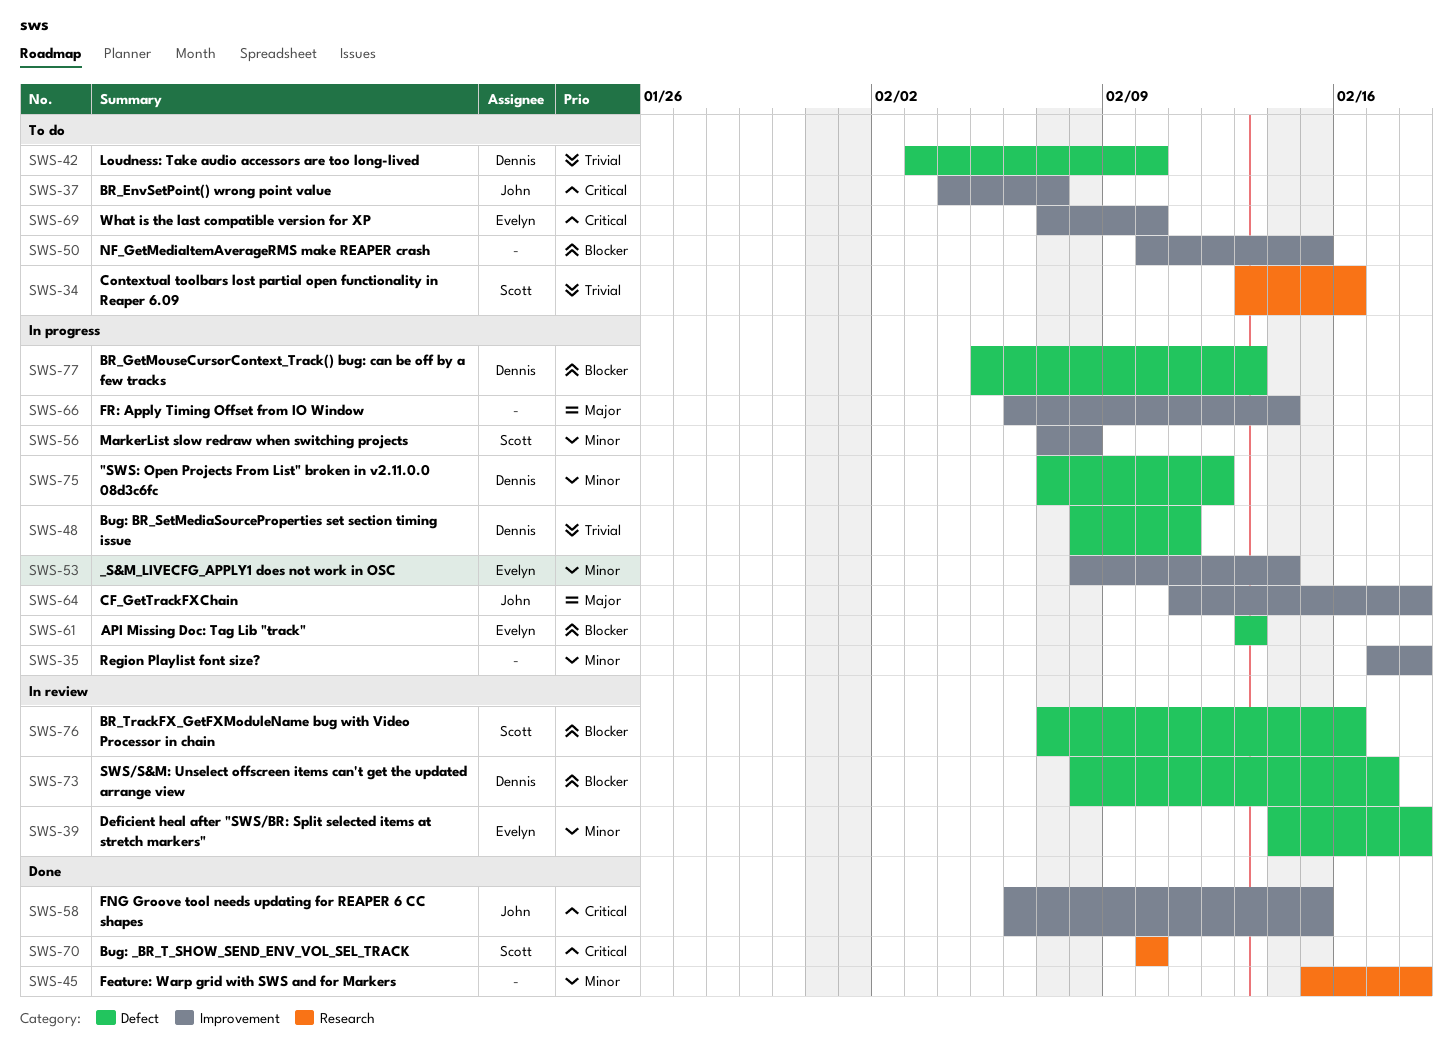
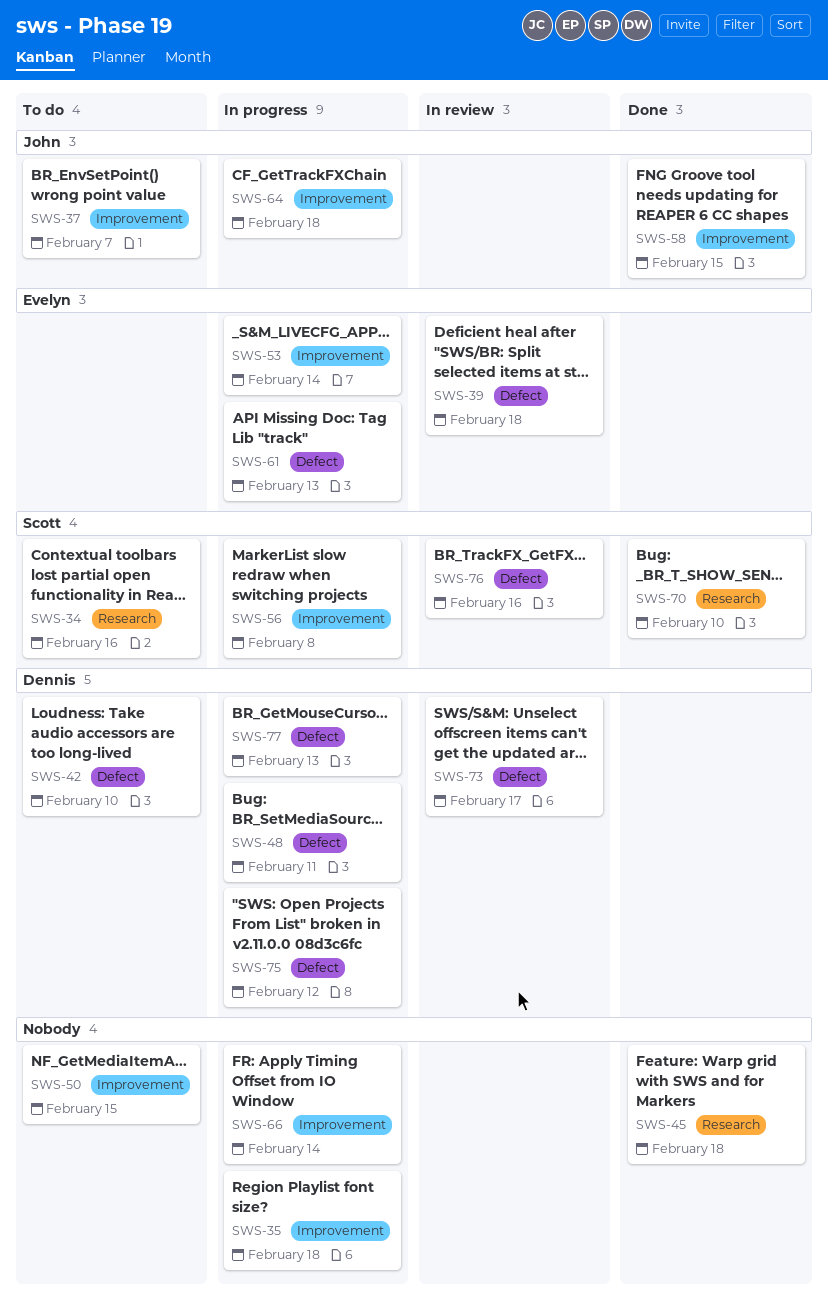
SWS-69: present -> none

